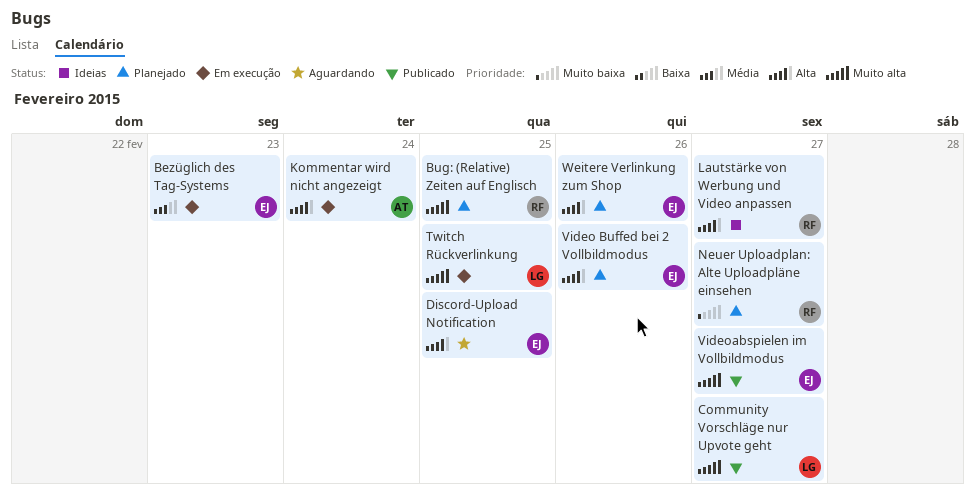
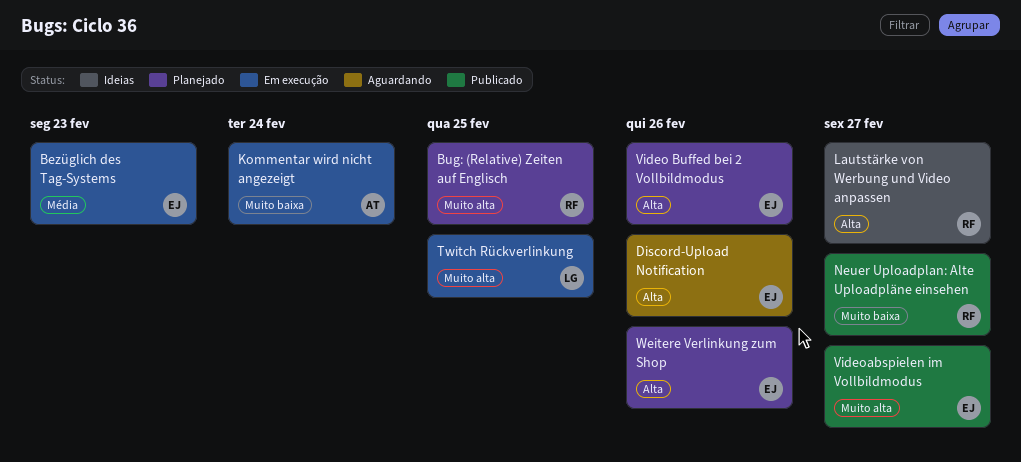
Community Vorschläge nur Upvote geht: present -> none
Discord-Upload Notification, due: Feb 25 -> Feb 26
Kommentar wird nicht angezeigt, priority: Alta -> Muito baixa
Neuer Uploadplan: Alte Uploadpläne einsehen, status: Planejado -> Publicado

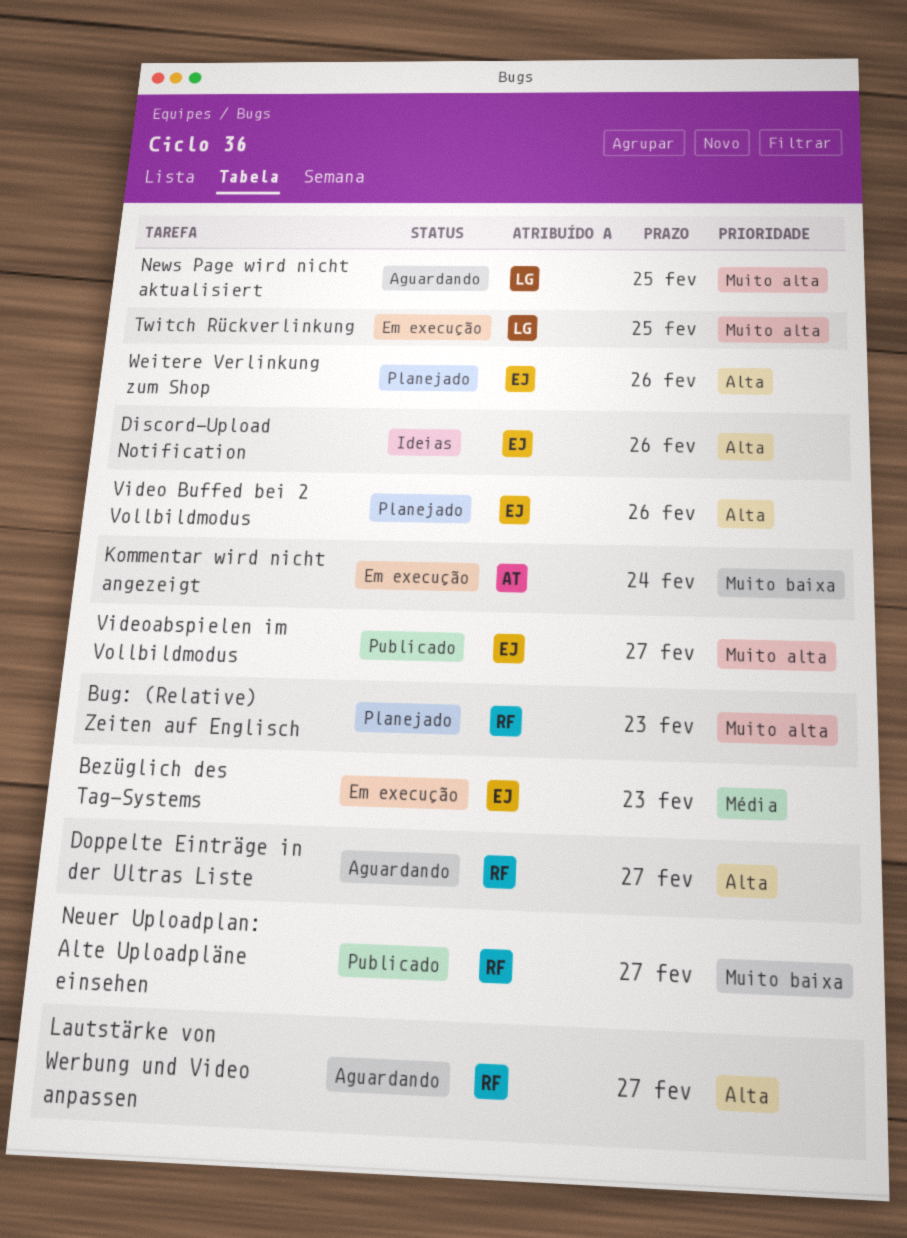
Bug: (Relative) Zeiten auf Englisch, due: Feb 25 -> Feb 23
Discord-Upload Notification, status: Aguardando -> Ideias
Doppelte Einträge in der Ultras Liste: none -> present
Lautstärke von Werbung und Video anpassen, status: Ideias -> Aguardando
News Page wird nicht aktualisiert: none -> present

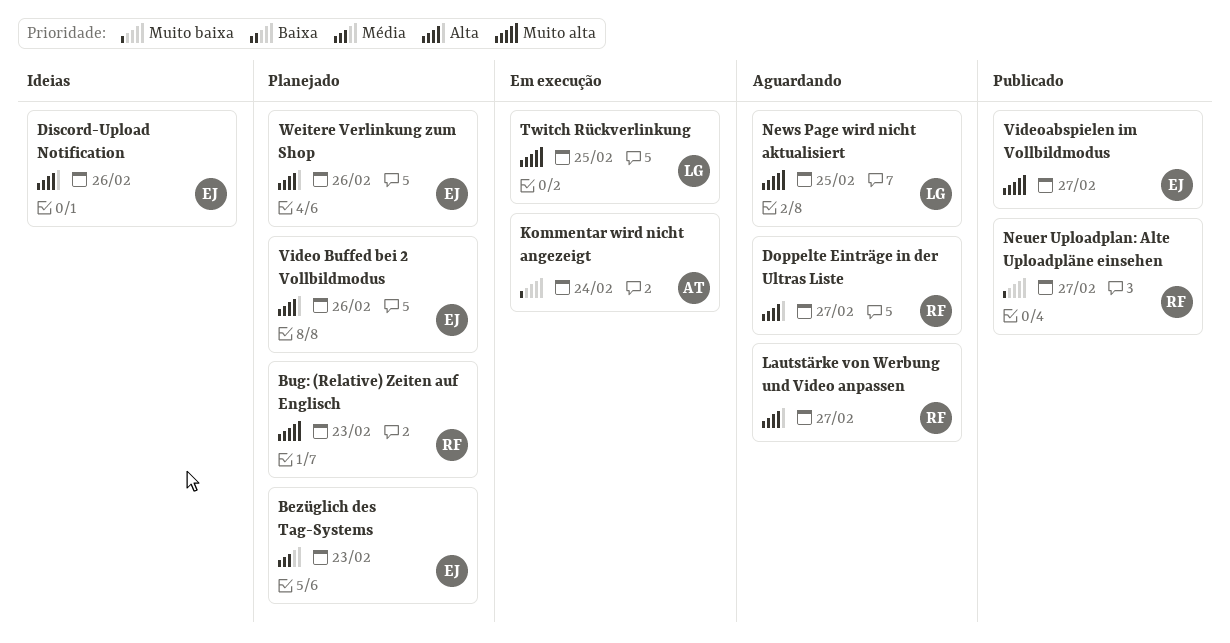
Bezüglich des Tag-Systems, status: Em execução -> Planejado

